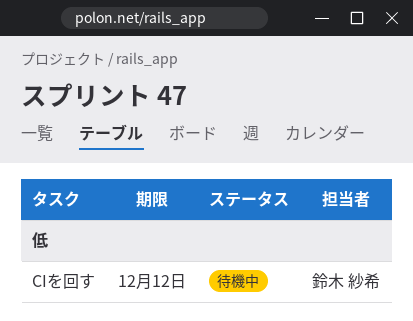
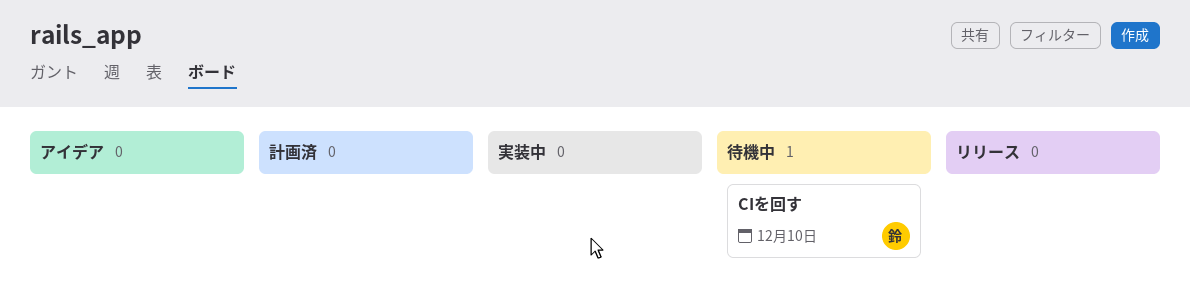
CIを回す, due: Dec 12 -> Dec 10

